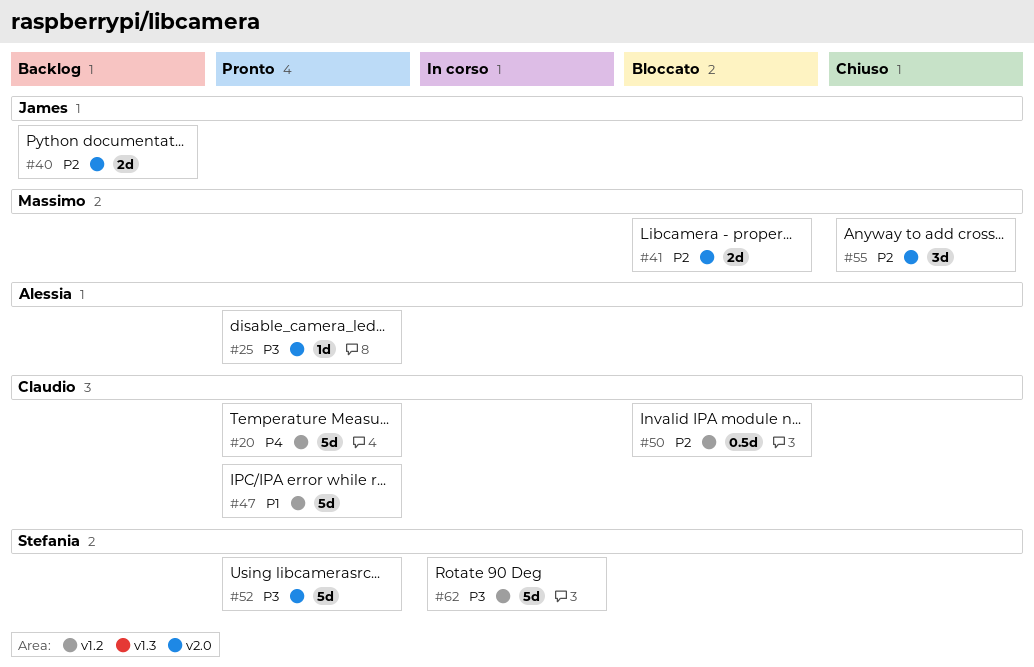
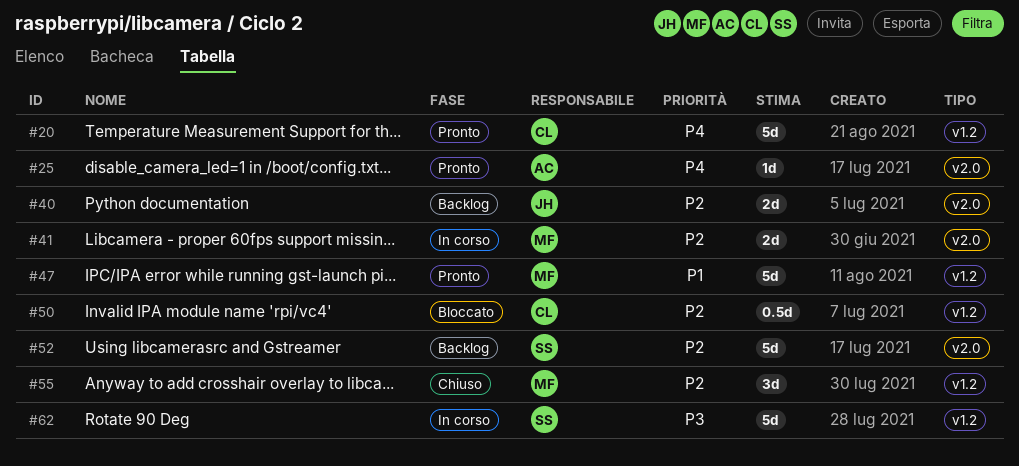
#25, priority: P3 -> P4
#41, status: Bloccato -> In corso
#47, owner: Claudio -> Massimo
#52, status: Pronto -> Backlog
#52, priority: P3 -> P2
#55, label: v2.0 -> v1.2

